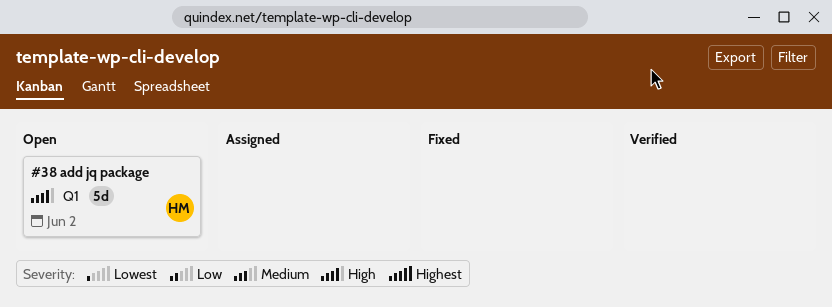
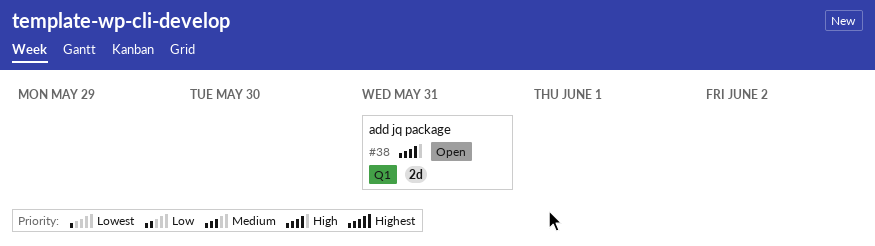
#38, estimate: 5d -> 2d
#38, due: Jun 2 -> May 31

